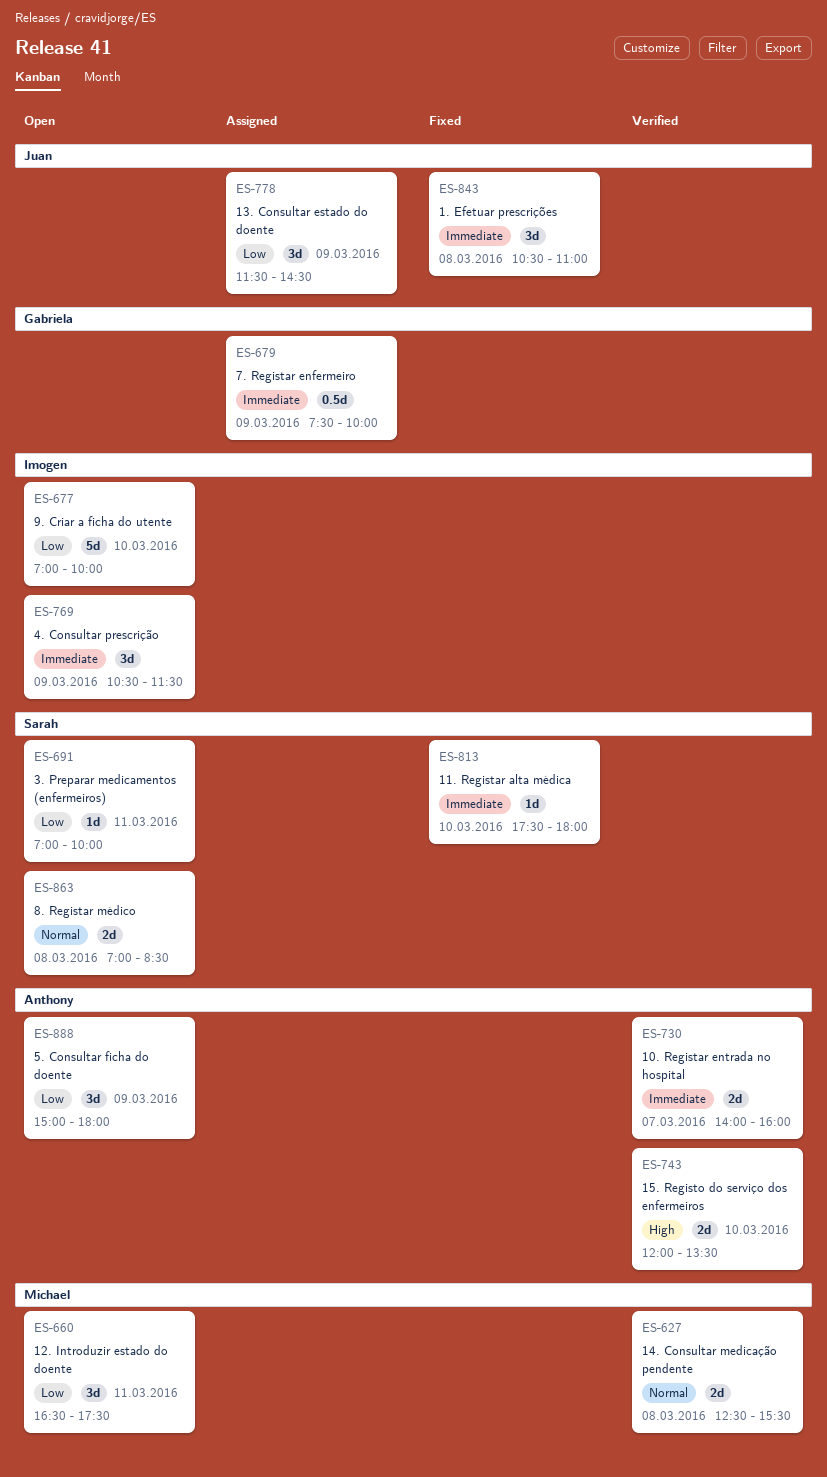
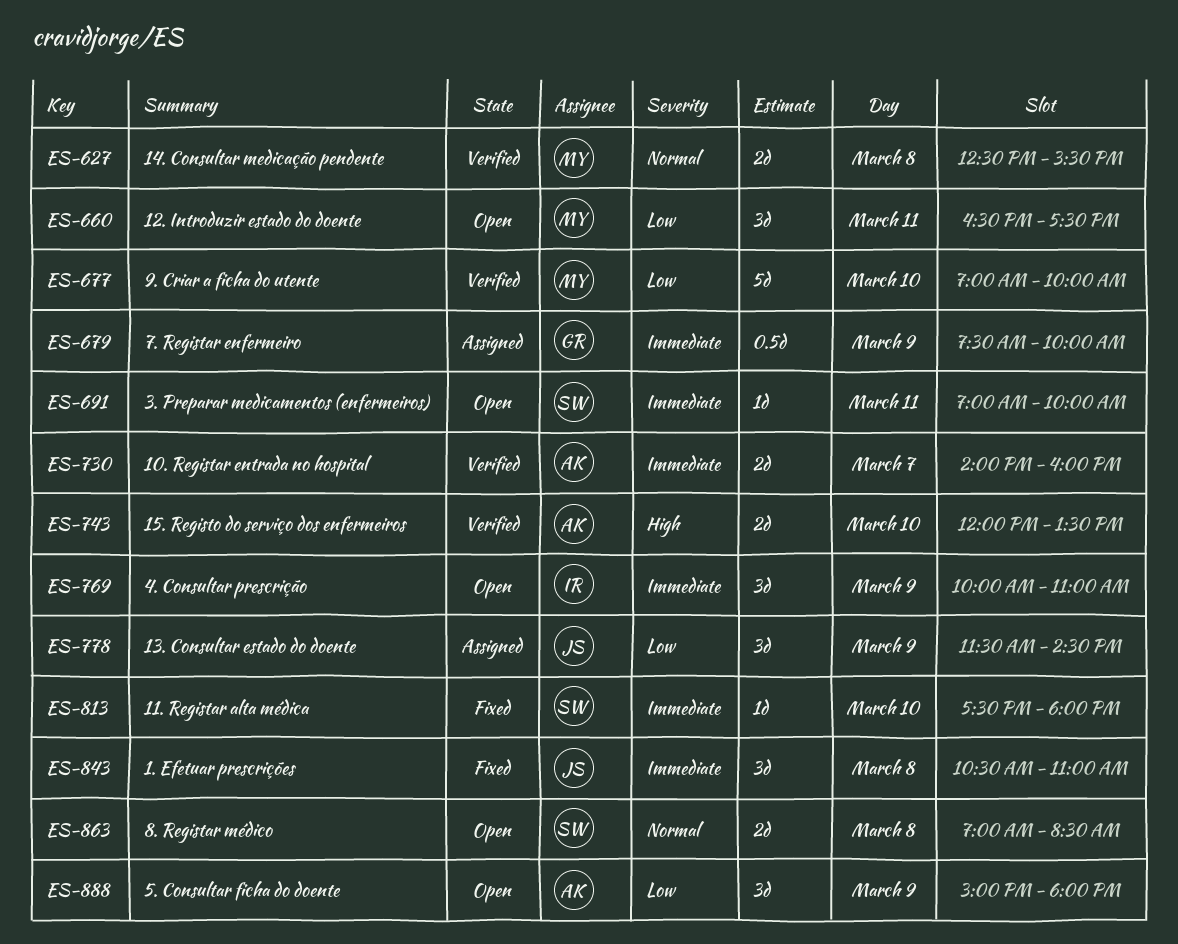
ES-677, status: Open -> Verified
ES-677, owner: Imogen -> Michael
ES-691, priority: Low -> Immediate
ES-769, begins: 10:30 -> 10:00
ES-769, ends: 11:30 -> 11:00

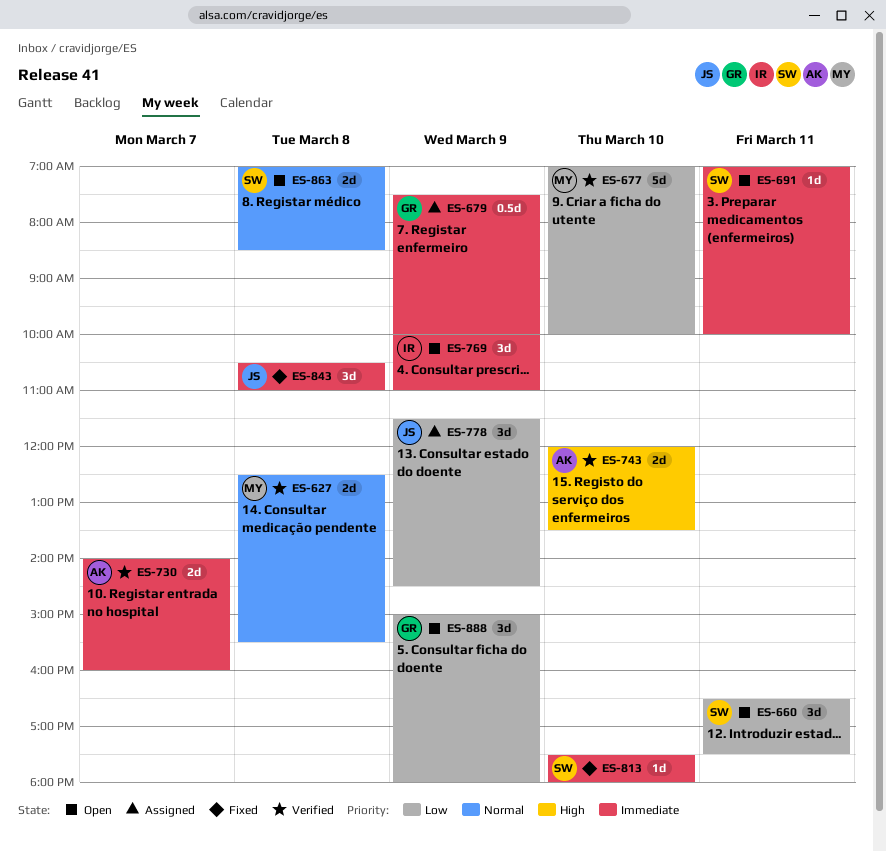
ES-660, owner: MY -> SW
ES-888, owner: AK -> GR

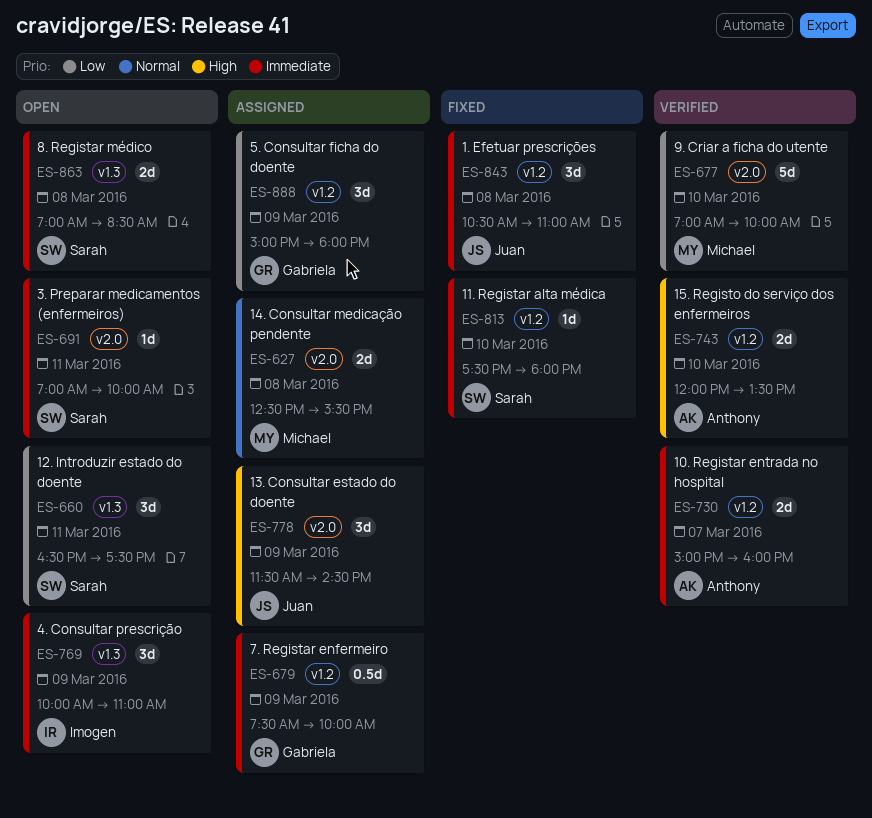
ES-627, status: Verified -> Assigned
ES-730, begins: 14:00 -> 15:00
ES-778, priority: Low -> High
ES-863, priority: Normal -> Immediate
ES-888, status: Open -> Assigned

